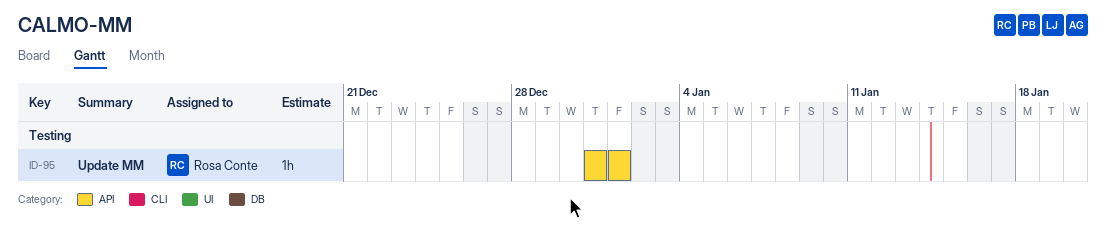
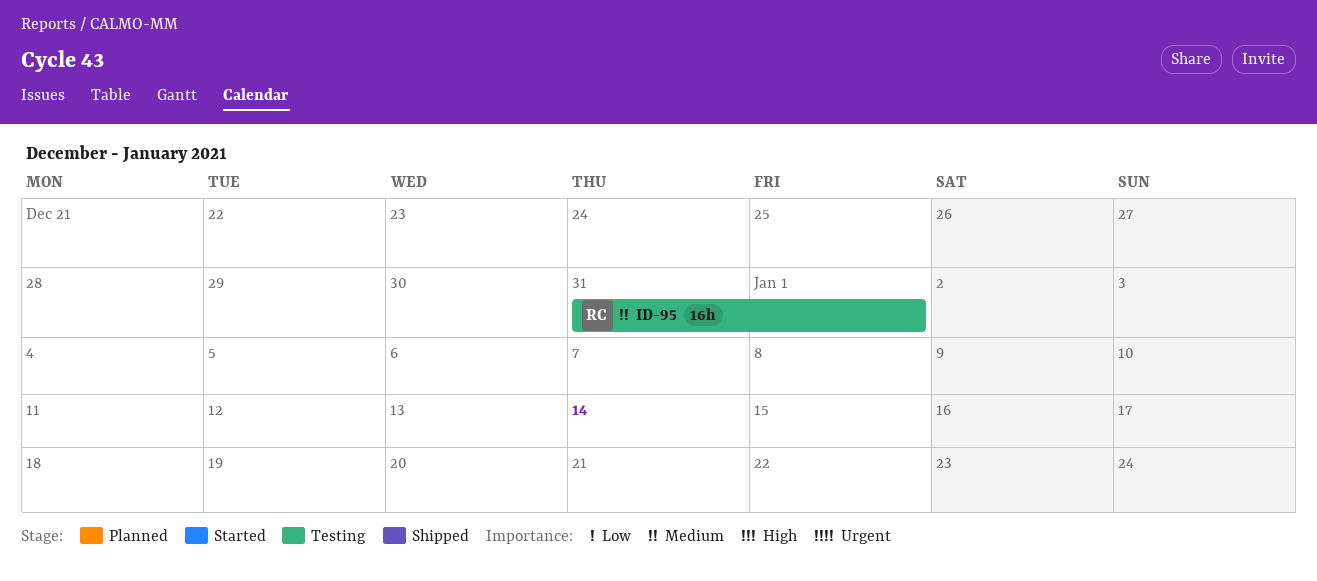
ID-95, estimate: 1h -> 16h

